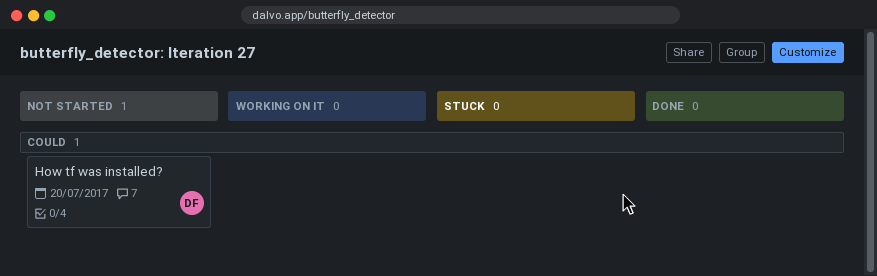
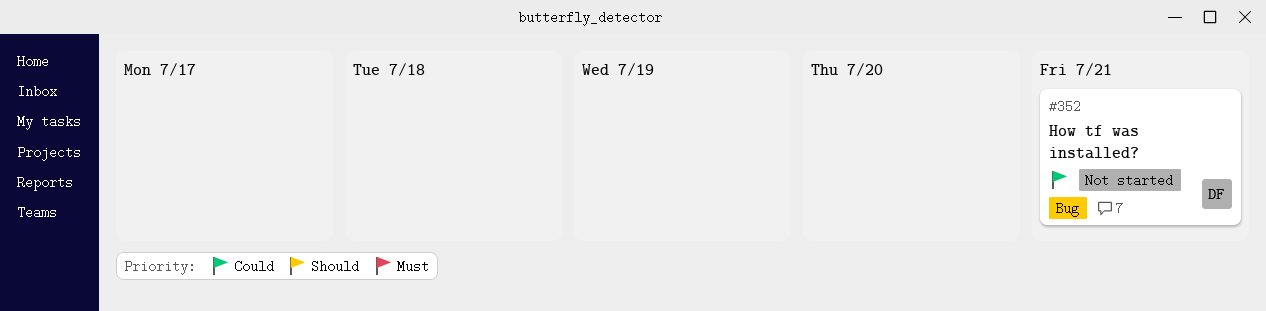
How tf was installed?, due: Jul 20 -> Jul 21

